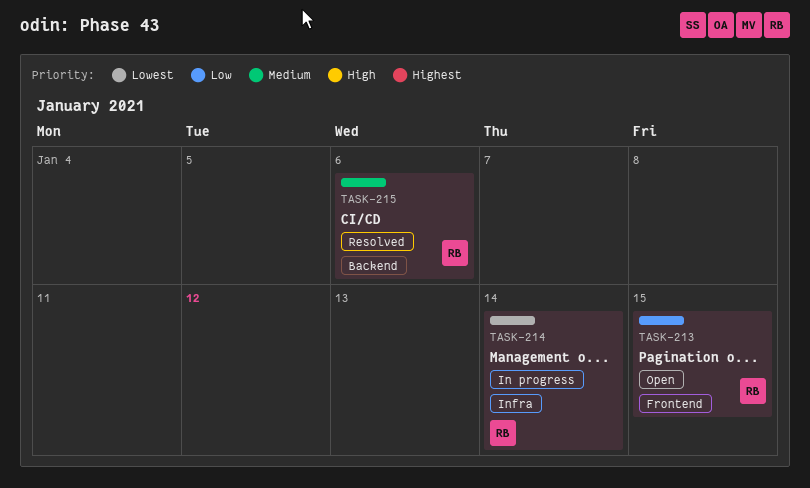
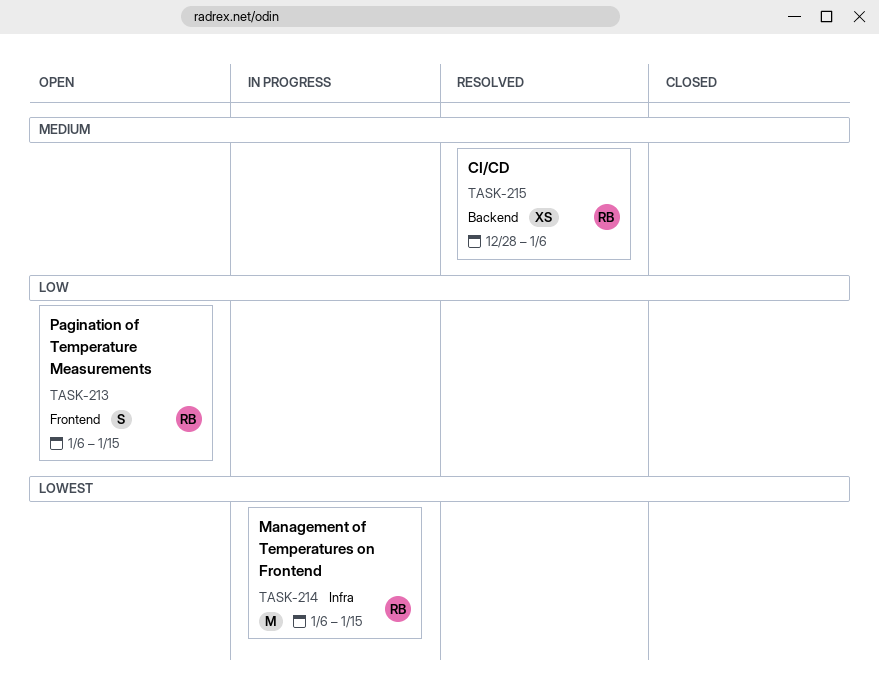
TASK-214, due: Jan 14 -> Jan 15

